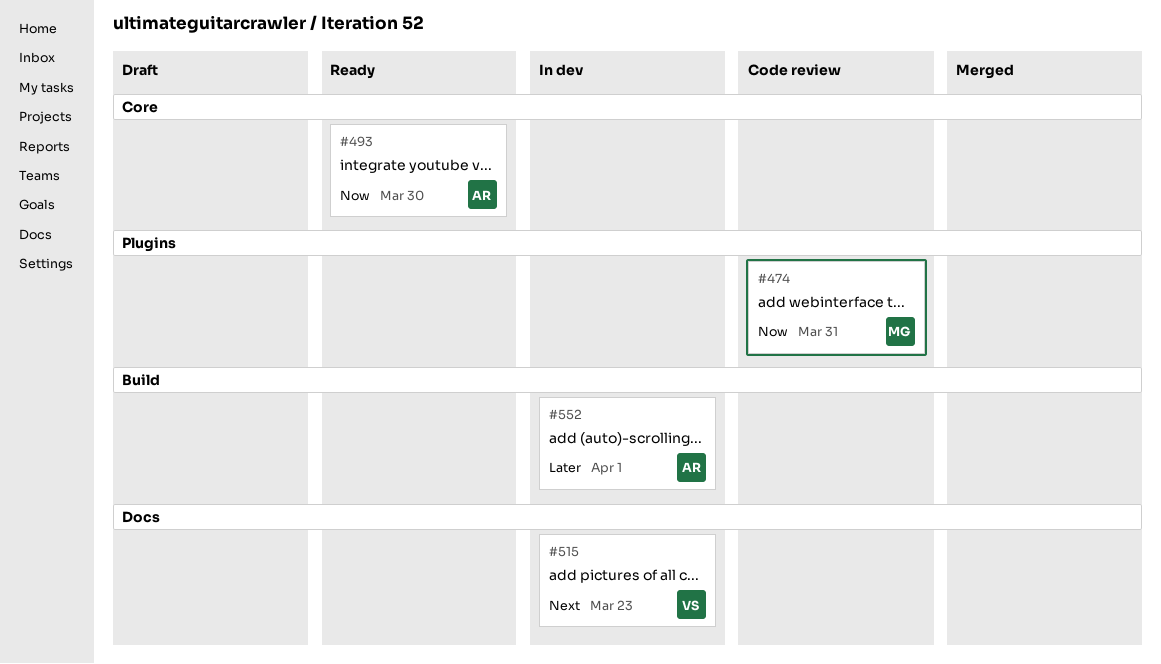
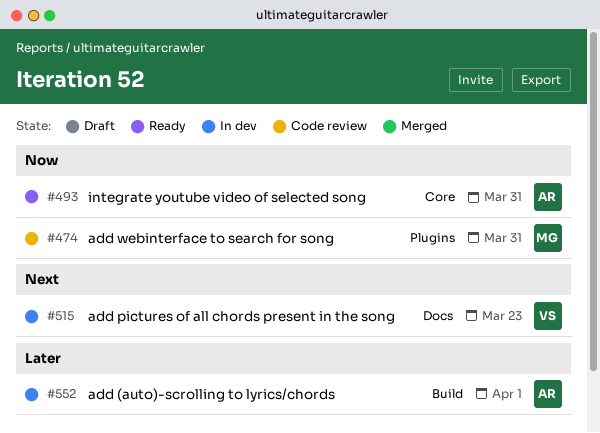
#493, due: Mar 30 -> Mar 31

